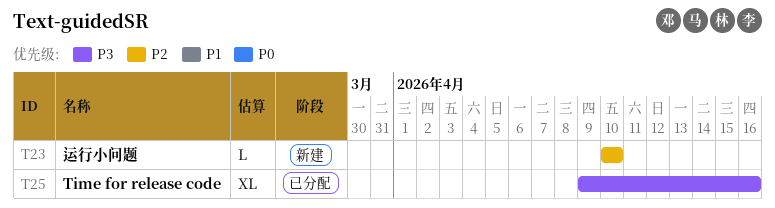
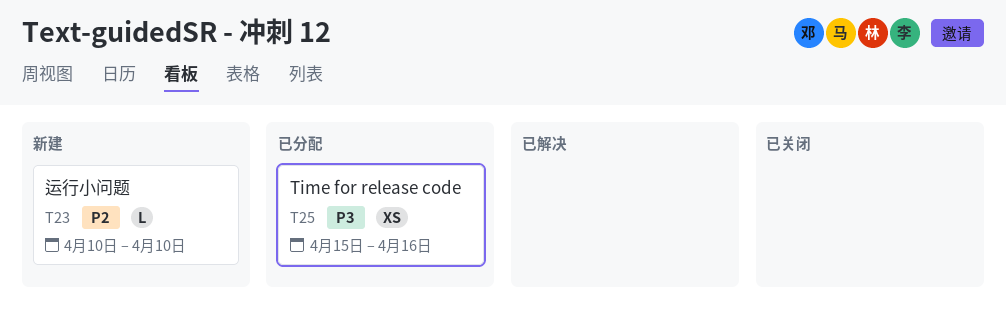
T25, estimate: XL -> XS
T25, start: Apr 9 -> Apr 15

